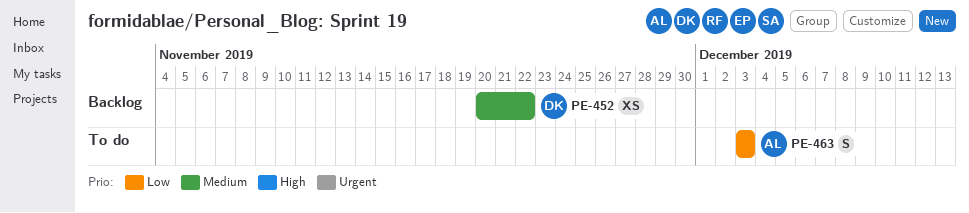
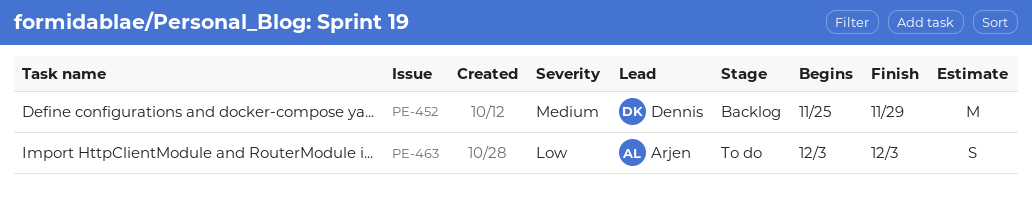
PE-452, estimate: XS -> M
PE-452, start: Nov 20 -> Nov 25
PE-452, due: Nov 22 -> Nov 29

